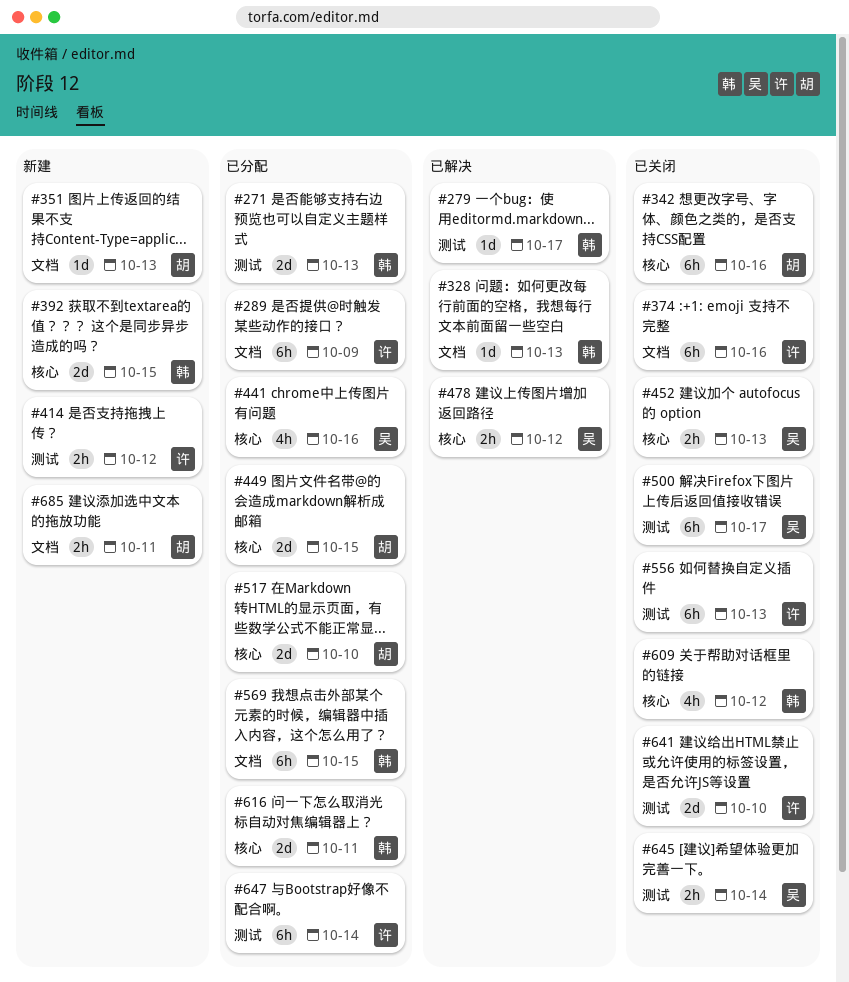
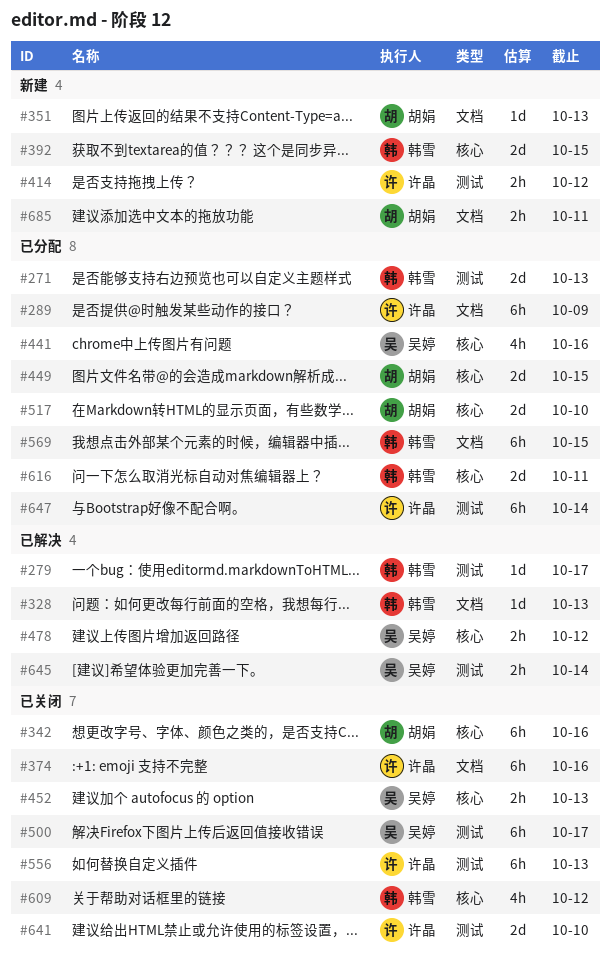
#645, status: 已关闭 -> 已解决

